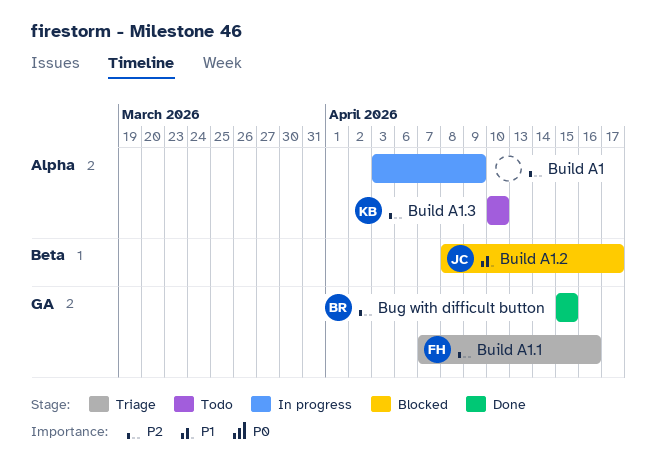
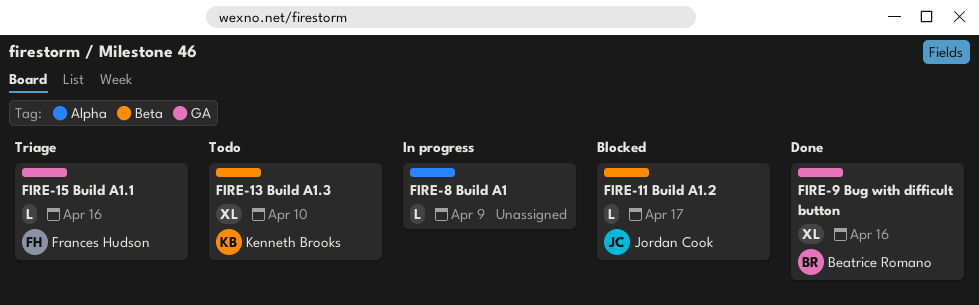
Bug with difficult button, due: Apr 15 -> Apr 16
Build A1.3, label: Alpha -> Beta

